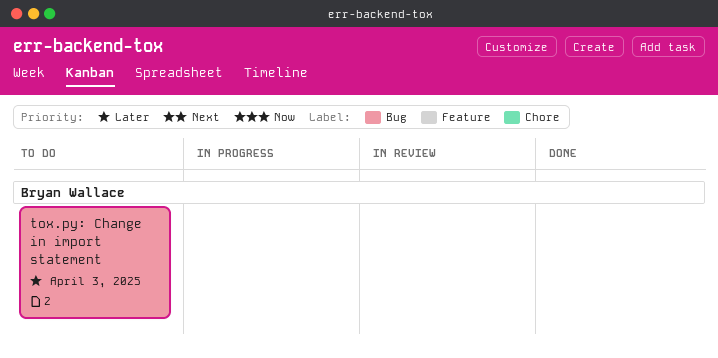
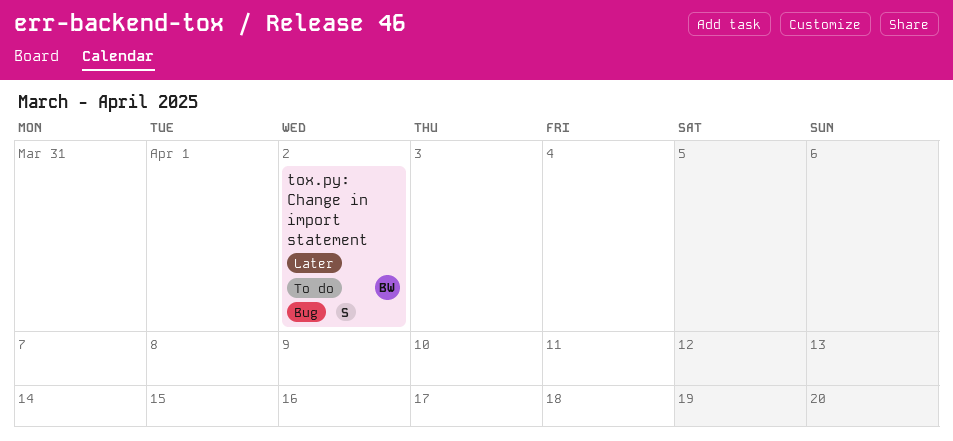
tox.py: Change in import statement, due: Apr 3 -> Apr 2

